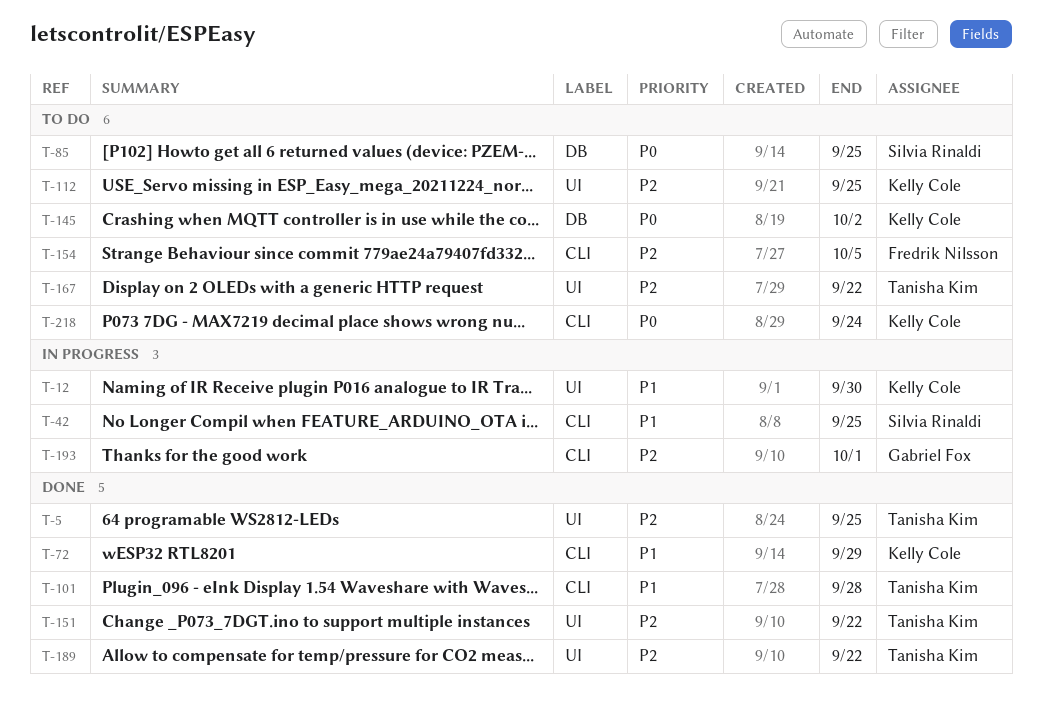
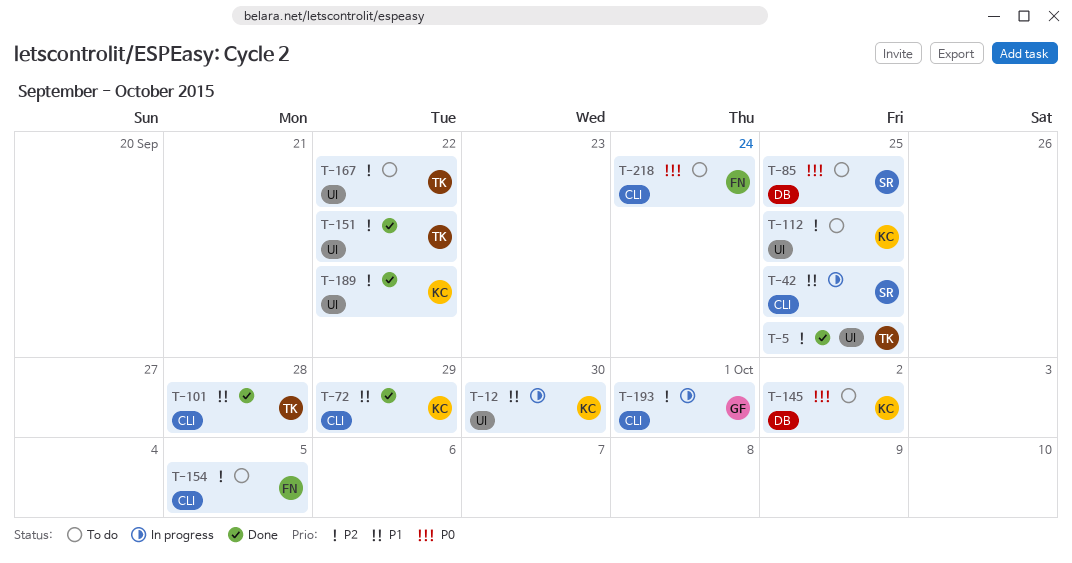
T-189, owner: Tanisha Kim -> Kelly Cole
T-218, owner: Kelly Cole -> Fredrik Nilsson

